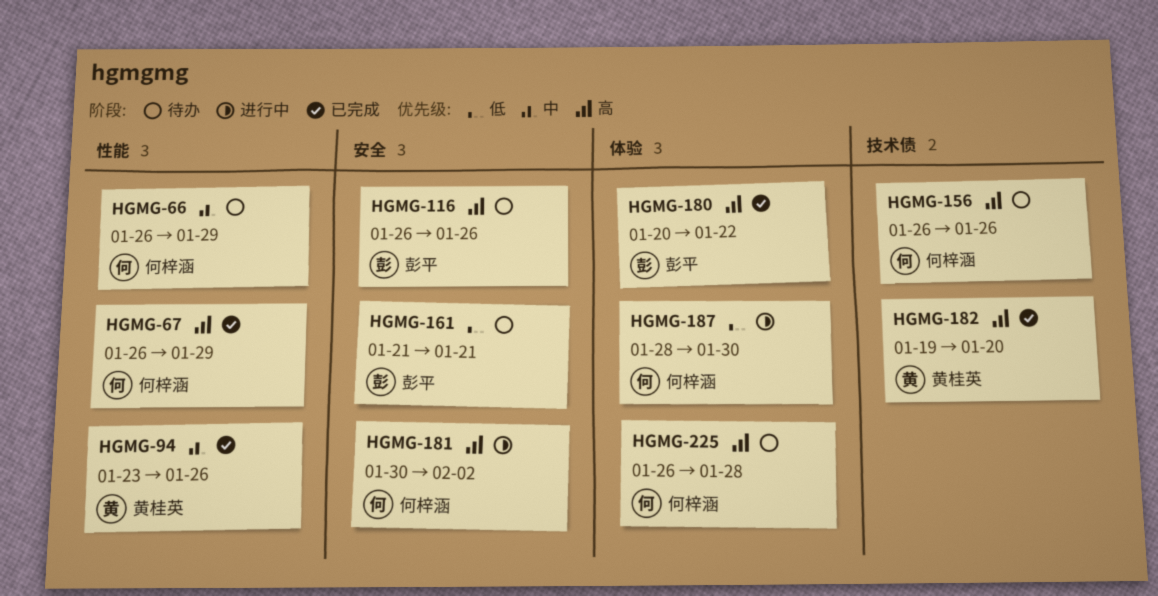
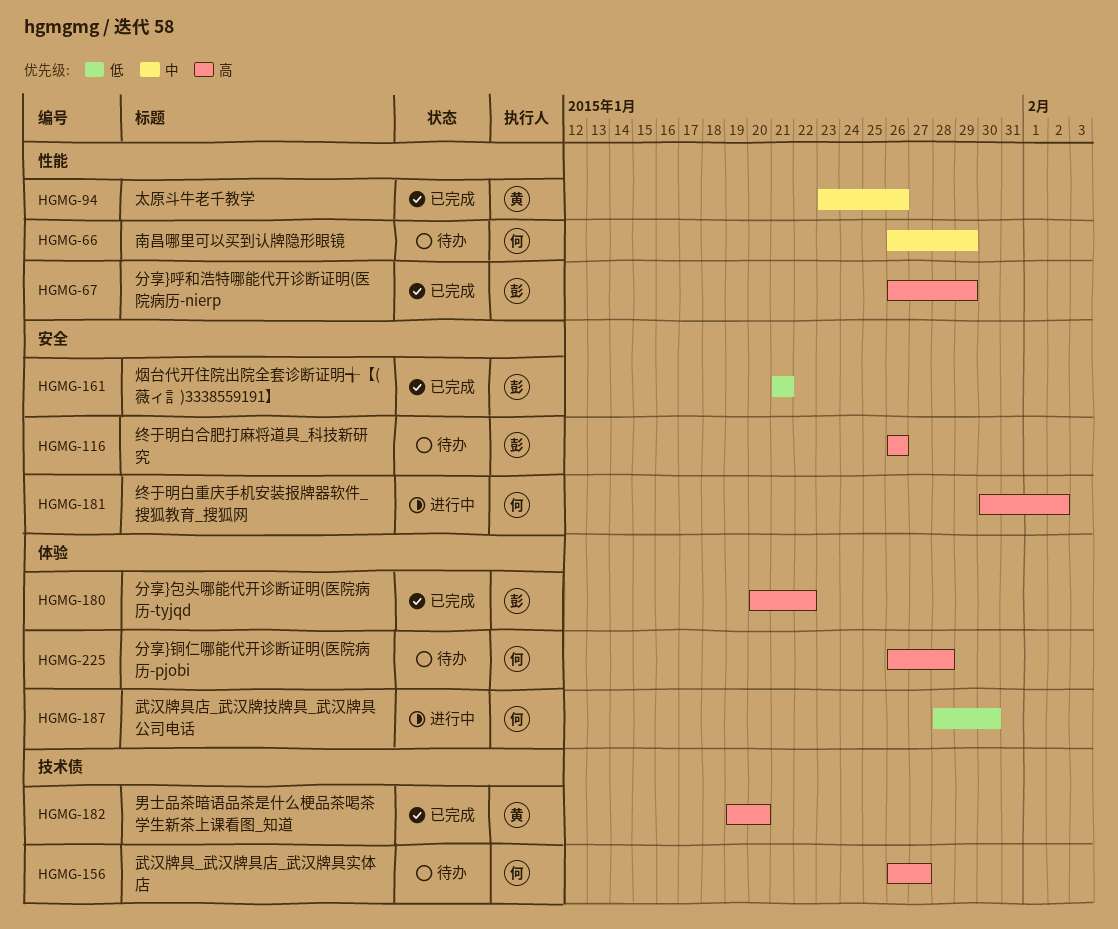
HGMG-67, owner: 何梓涵 -> 彭平
HGMG-156, due: Jan 26 -> Jan 27
HGMG-161, status: 待办 -> 已完成

